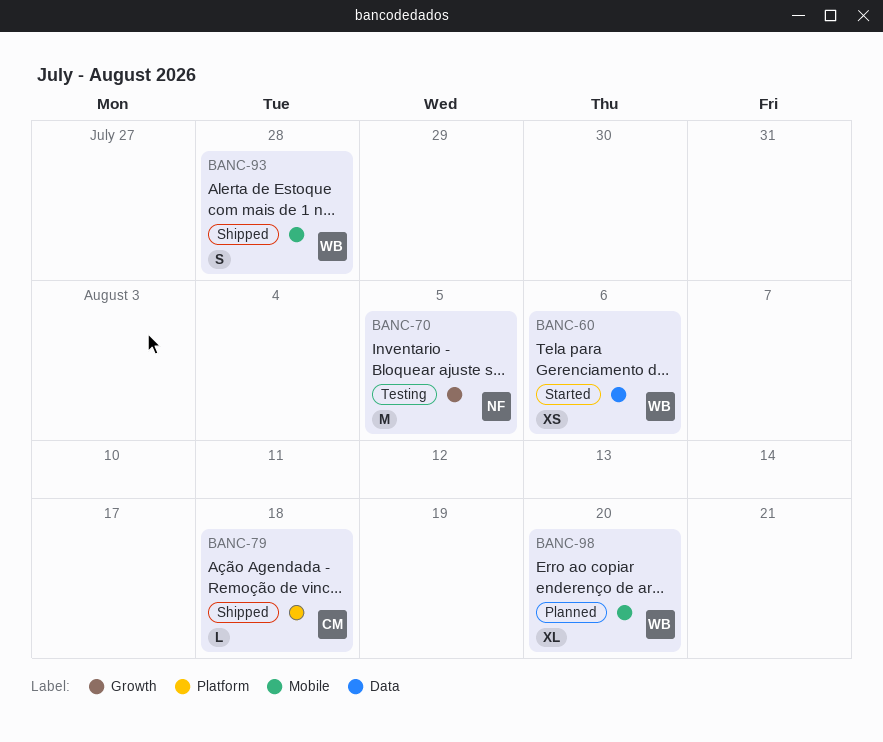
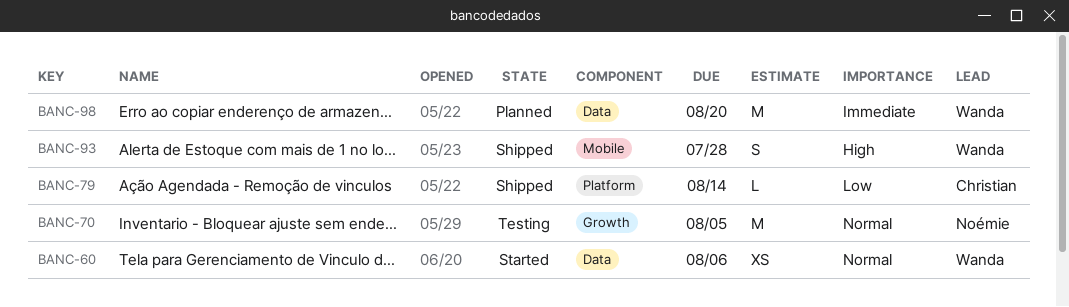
BANC-79, due: Aug 18 -> Aug 14
BANC-98, label: Mobile -> Data
BANC-98, estimate: XL -> M

